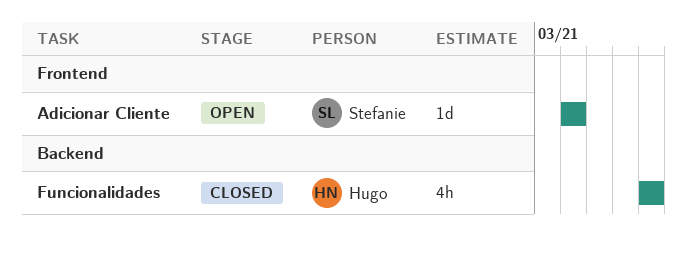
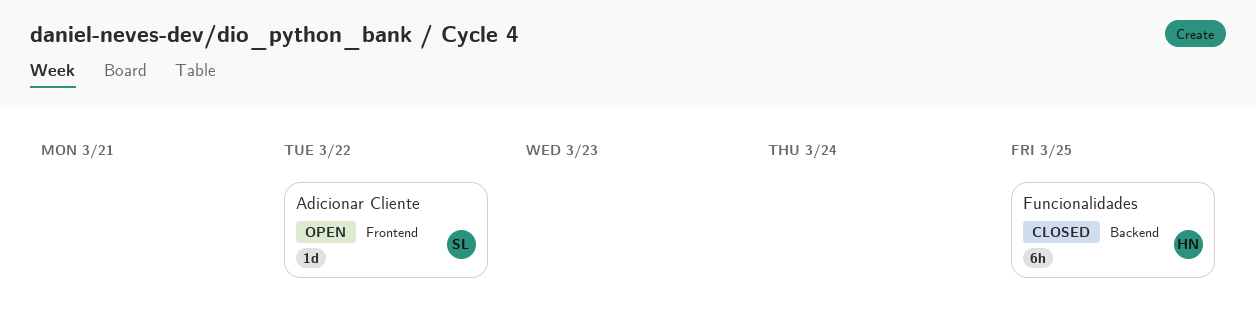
Funcionalidades, estimate: 4h -> 6h

